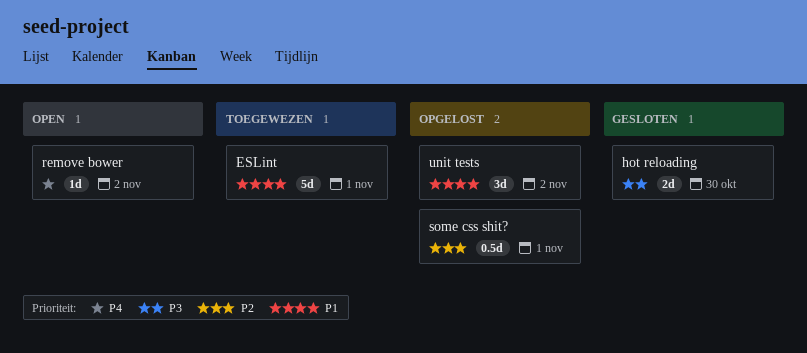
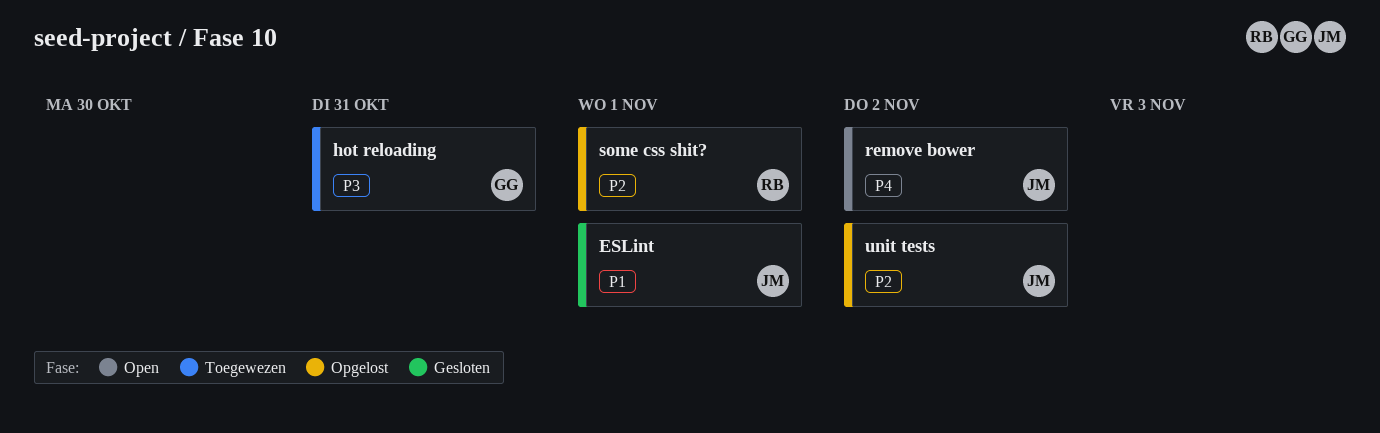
ESLint, status: Toegewezen -> Gesloten
hot reloading, status: Gesloten -> Toegewezen
hot reloading, due: Oct 30 -> Oct 31
unit tests, priority: P1 -> P2

